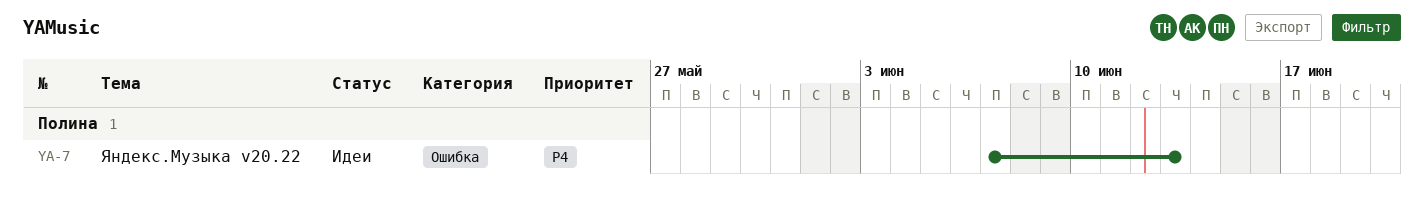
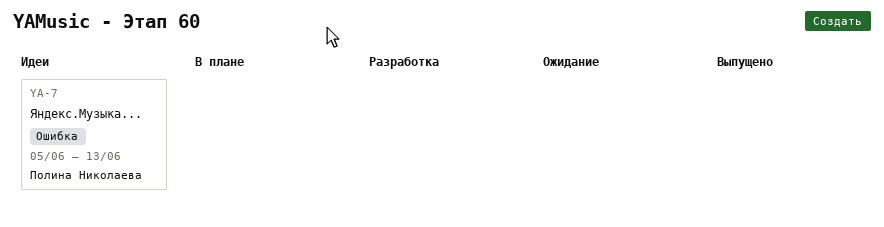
YA-7, start: Jun 7 -> Jun 5

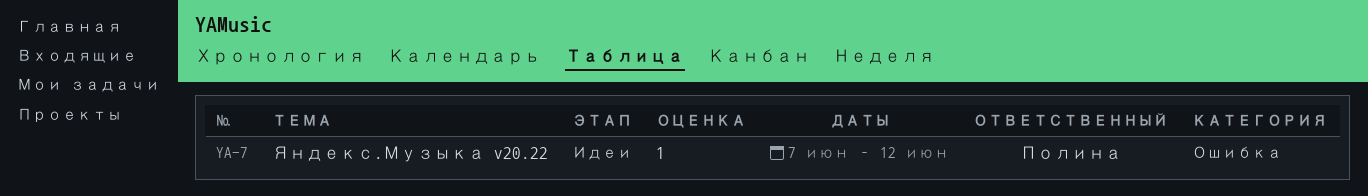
YA-7, start: Jun 5 -> Jun 7
YA-7, due: Jun 13 -> Jun 12

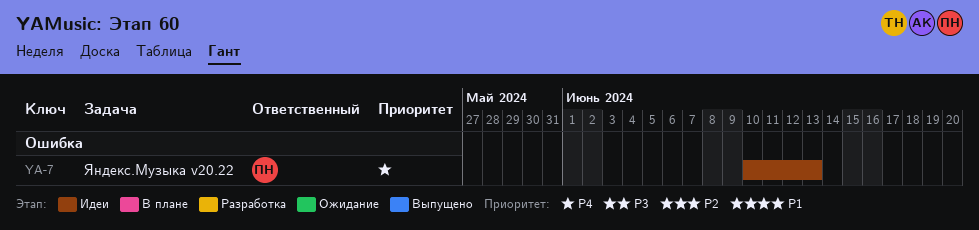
YA-7, start: Jun 7 -> Jun 10
YA-7, due: Jun 12 -> Jun 13

